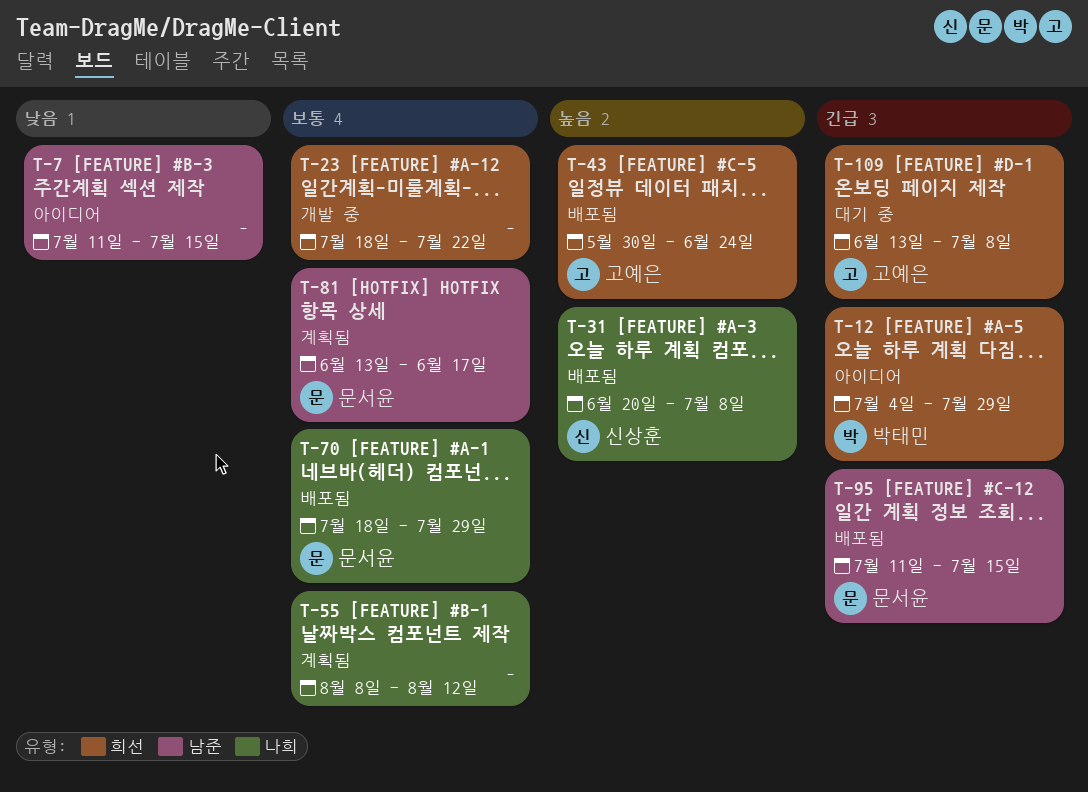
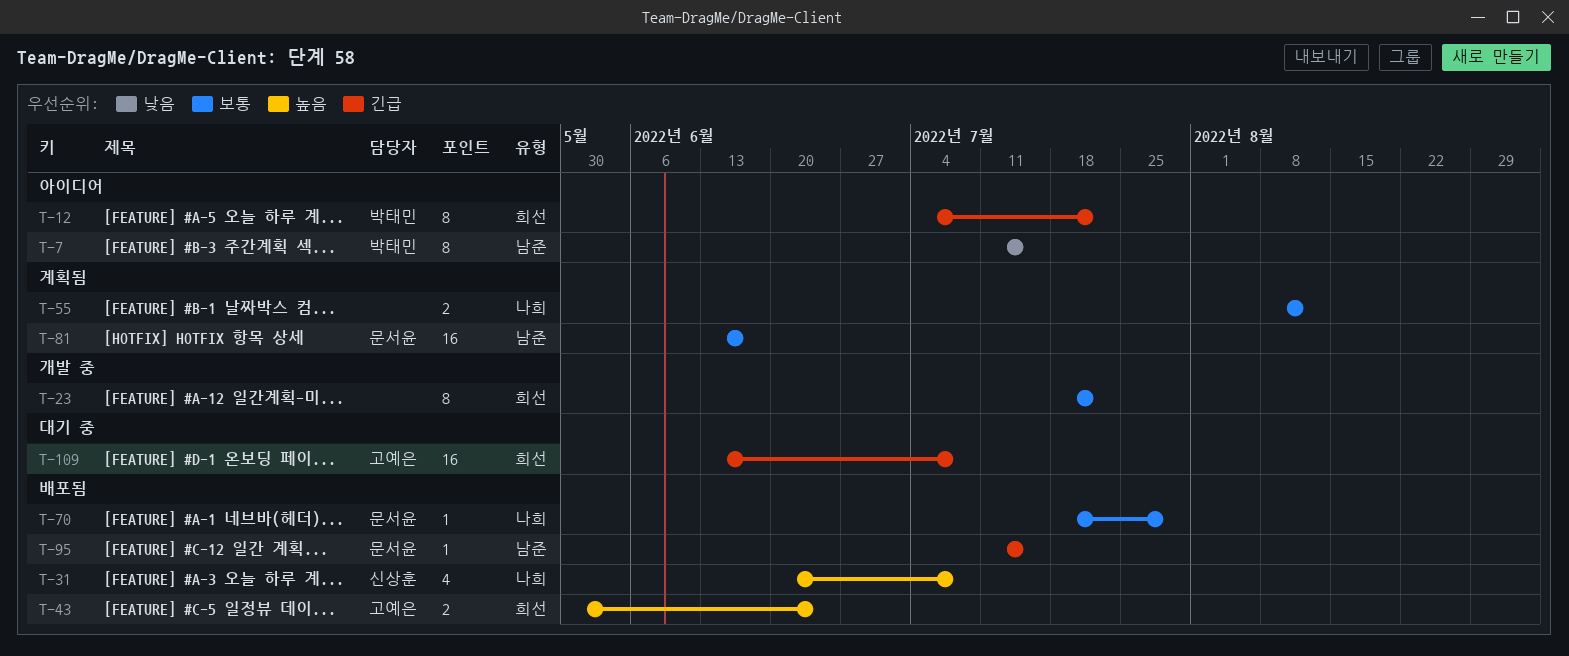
T-7, owner: none -> 박태민
T-12, due: Jul 29 -> Jul 22

